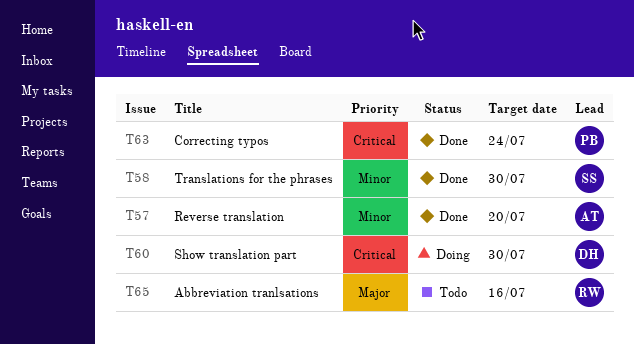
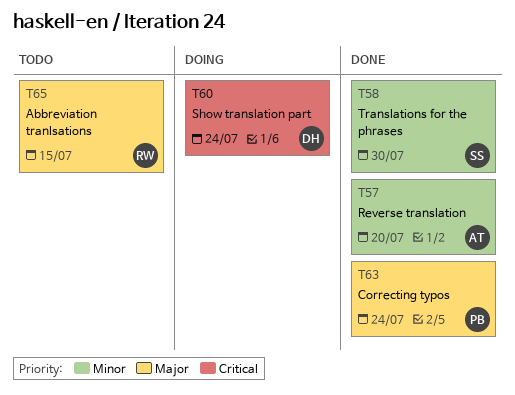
T60, due: Jul 30 -> Jul 24
T63, priority: Critical -> Major
T65, due: Jul 16 -> Jul 15

